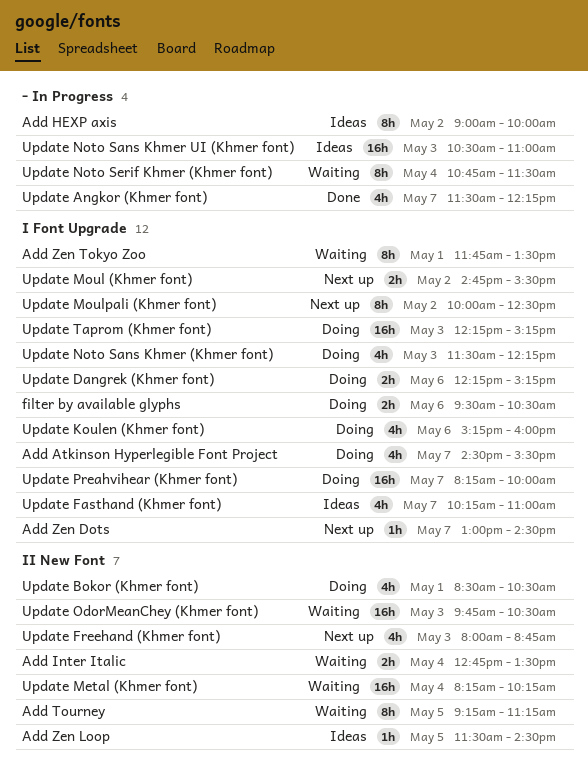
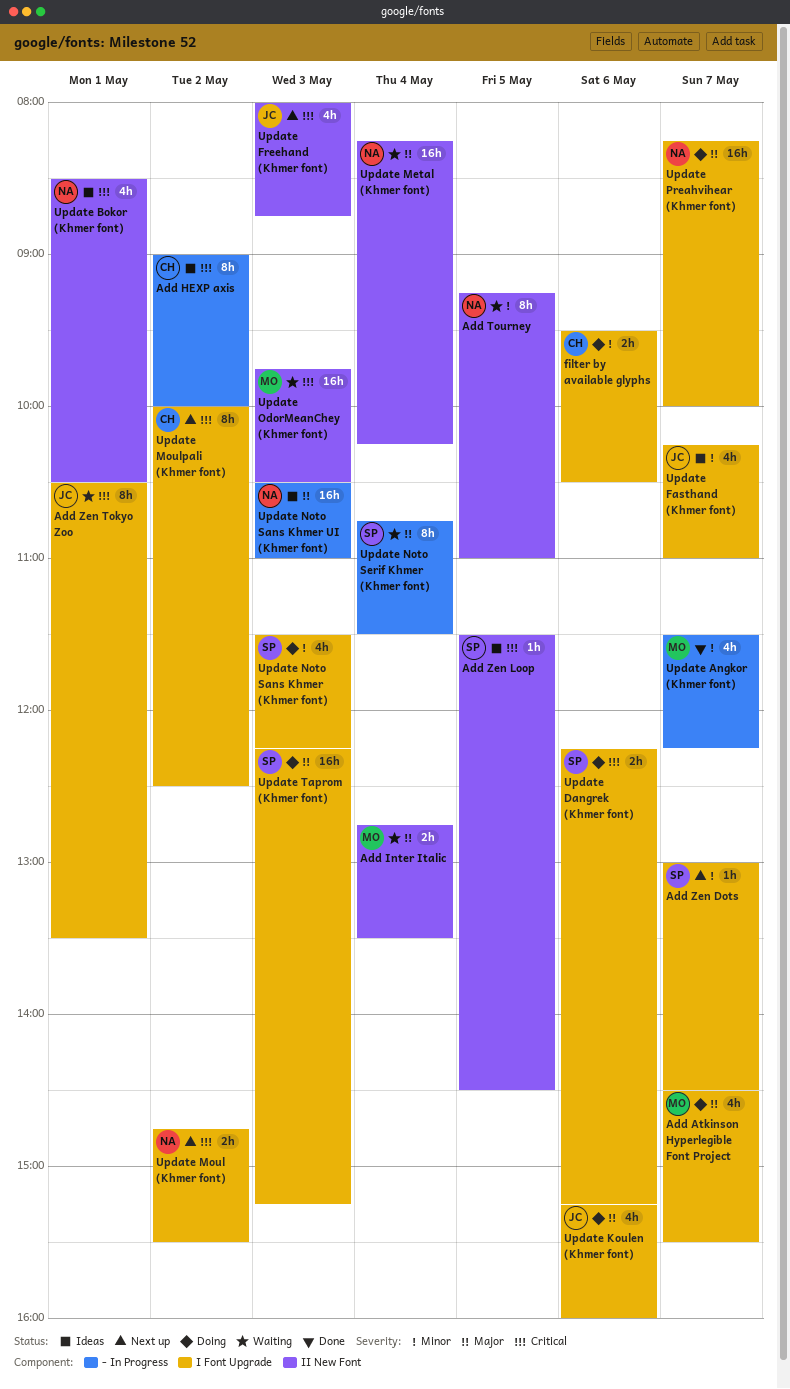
Add Tourney, ends: 11:15 -> 11:00
Add Zen Tokyo Zoo, begins: 11:45 -> 10:30
Update Bokor (Khmer font), status: Doing -> Ideas

